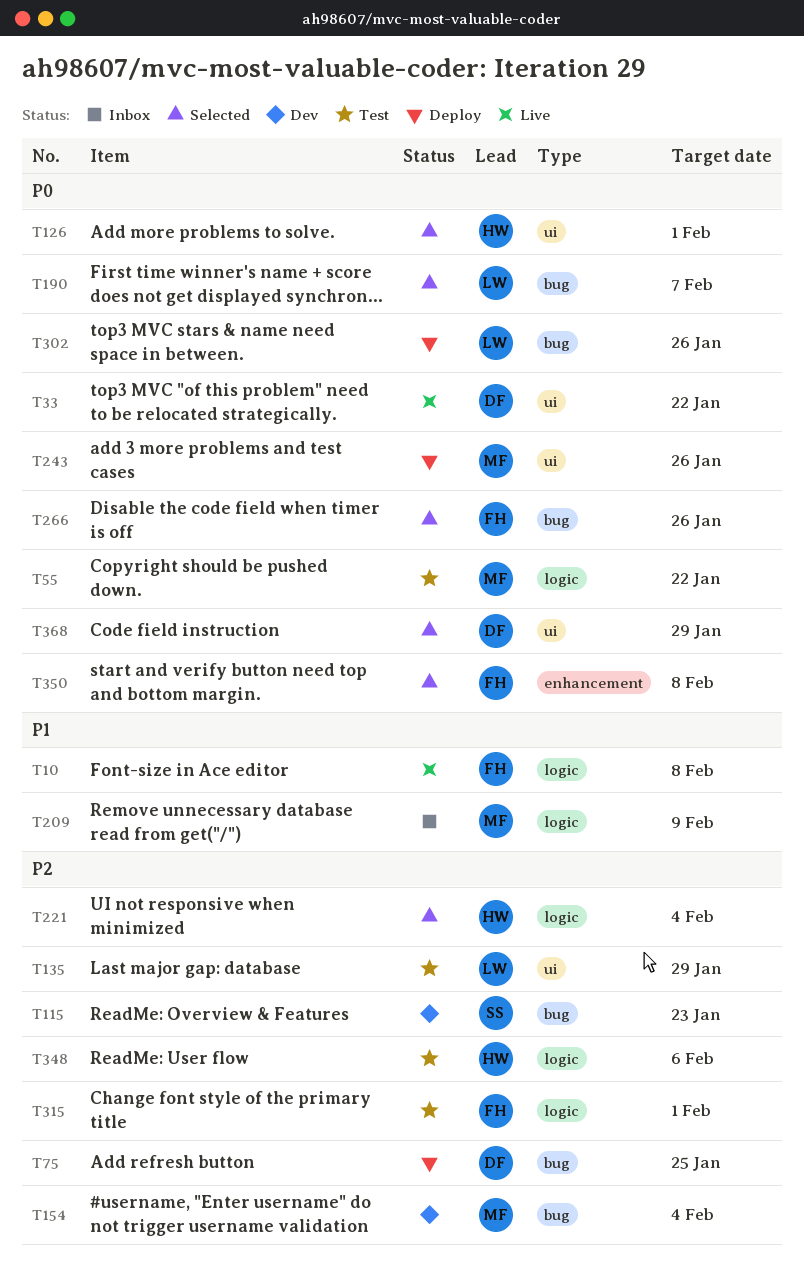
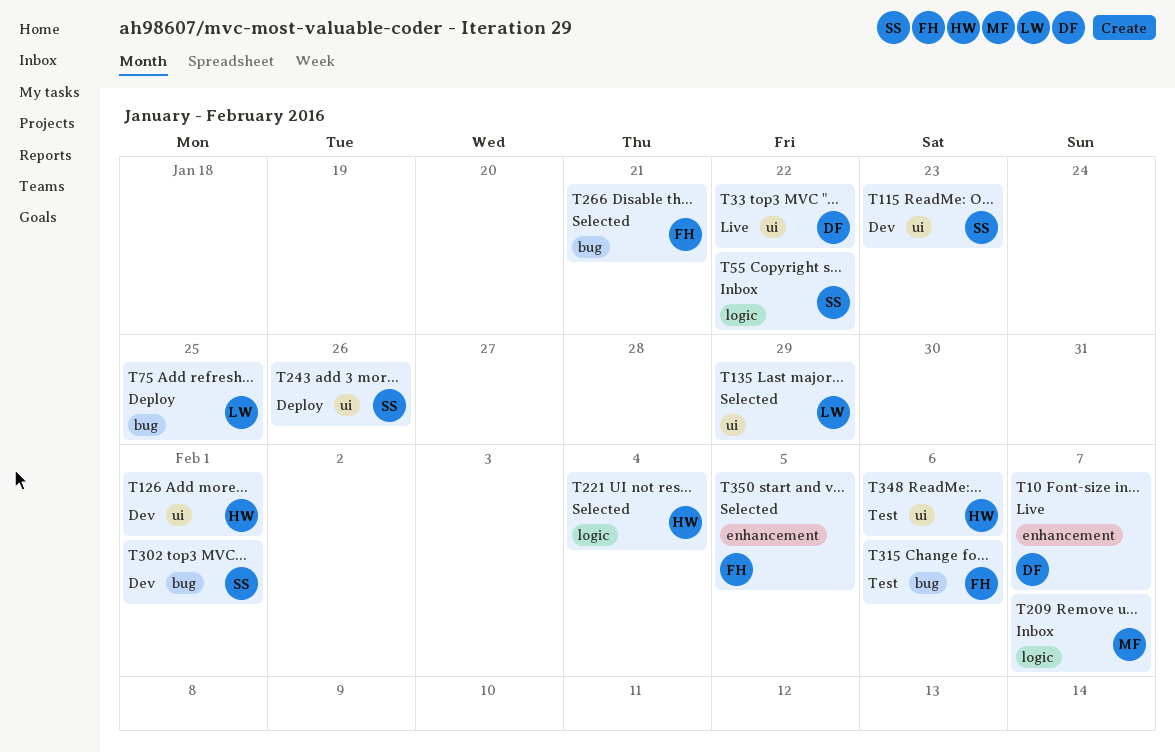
T10, owner: FH -> DF
T10, label: logic -> enhancement
T10, due: Feb 8 -> Feb 7
T55, status: Test -> Inbox
T55, owner: MF -> SS
T75, owner: DF -> LW
T115, label: bug -> ui
T126, status: Selected -> Dev
T135, status: Test -> Selected
T154: present -> none
T190: present -> none
T209, due: Feb 9 -> Feb 7
T243, owner: MF -> SS
T266, due: Jan 26 -> Jan 21
T302, status: Deploy -> Dev
T302, owner: LW -> SS
T302, due: Jan 26 -> Feb 1
T315, label: logic -> bug
T315, due: Feb 1 -> Feb 6
T348, label: logic -> ui
T350, due: Feb 8 -> Feb 5
T368: present -> none

